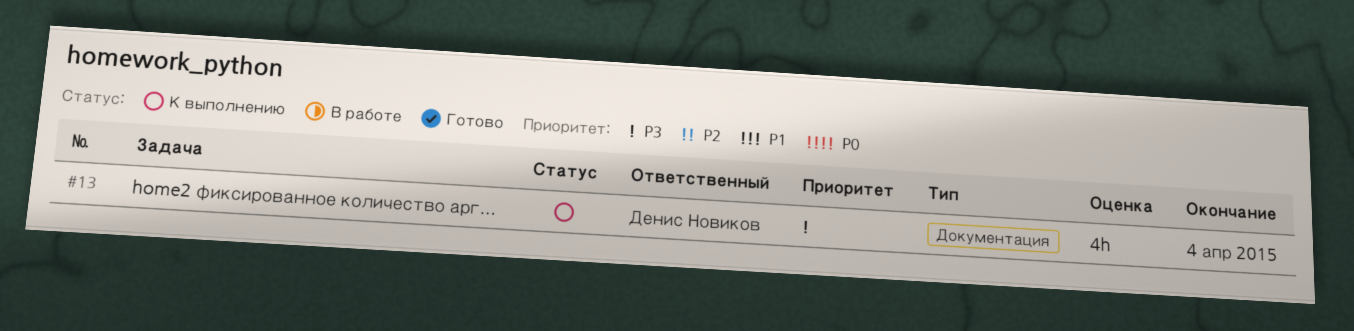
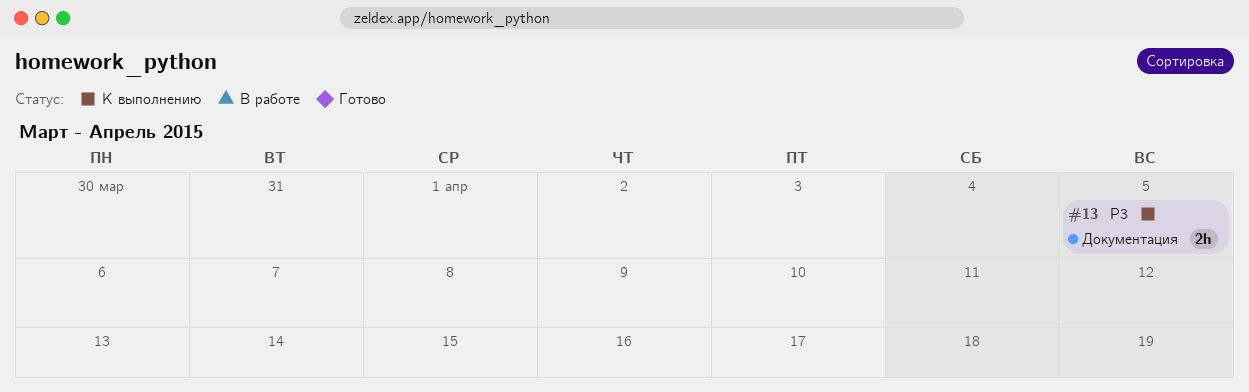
#13, estimate: 4h -> 2h
#13, due: Apr 4 -> Apr 5

